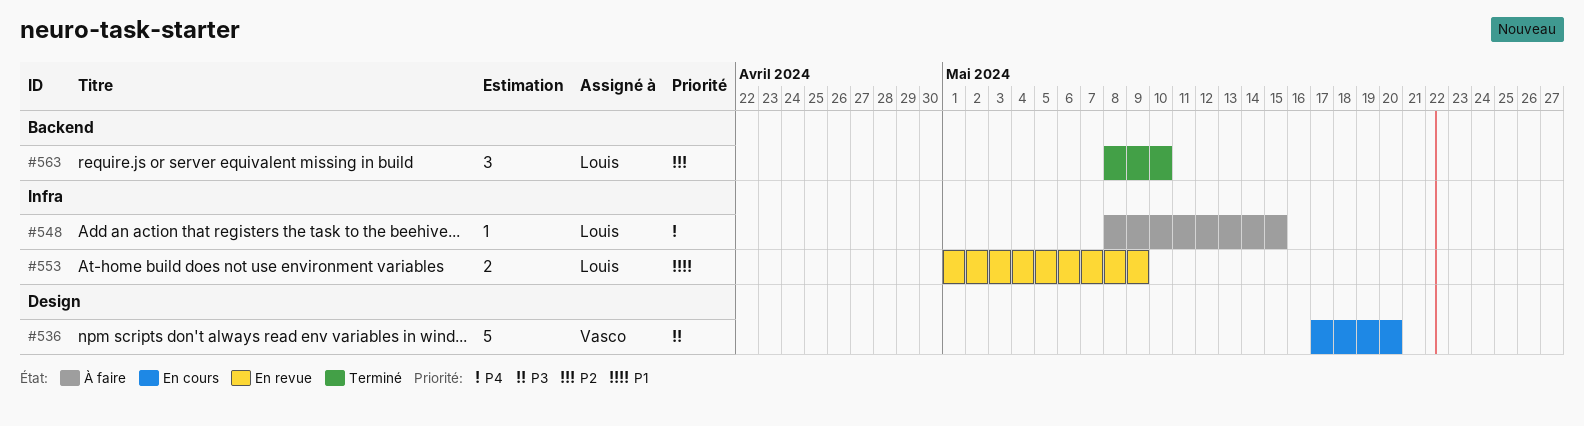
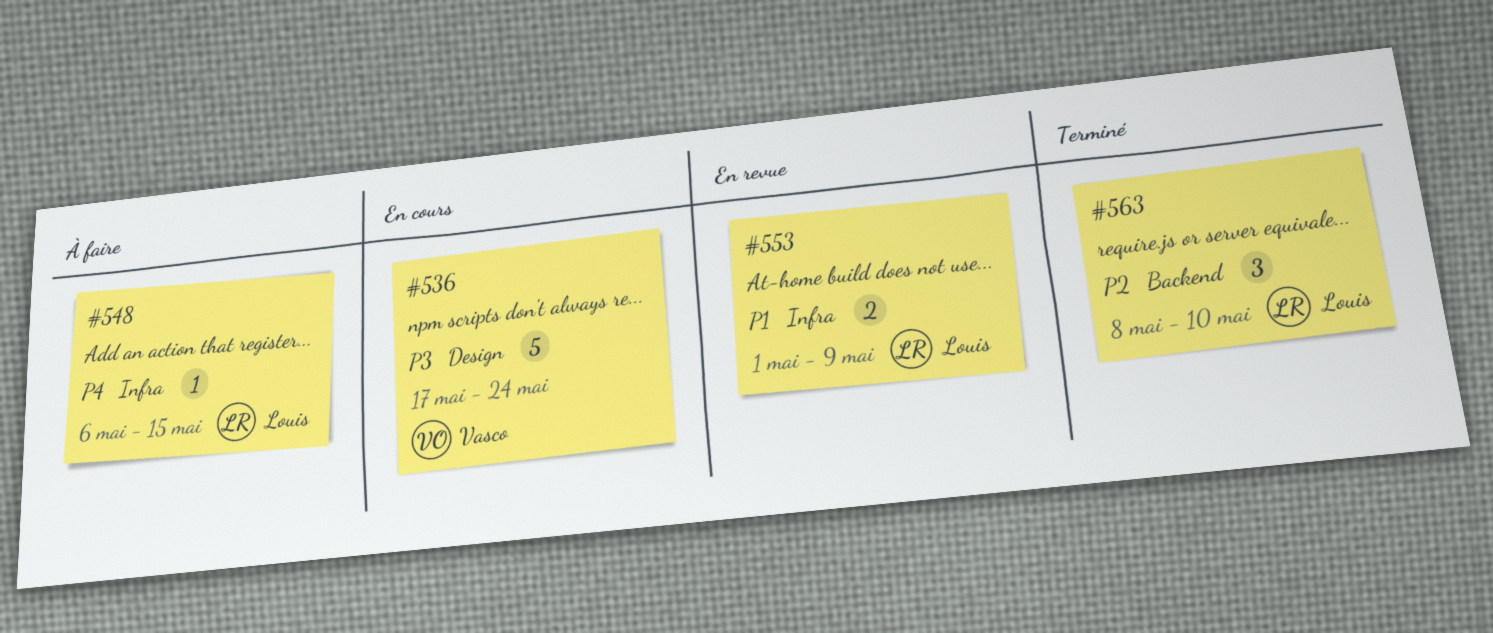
#536, due: May 20 -> May 24
#548, start: May 8 -> May 6

